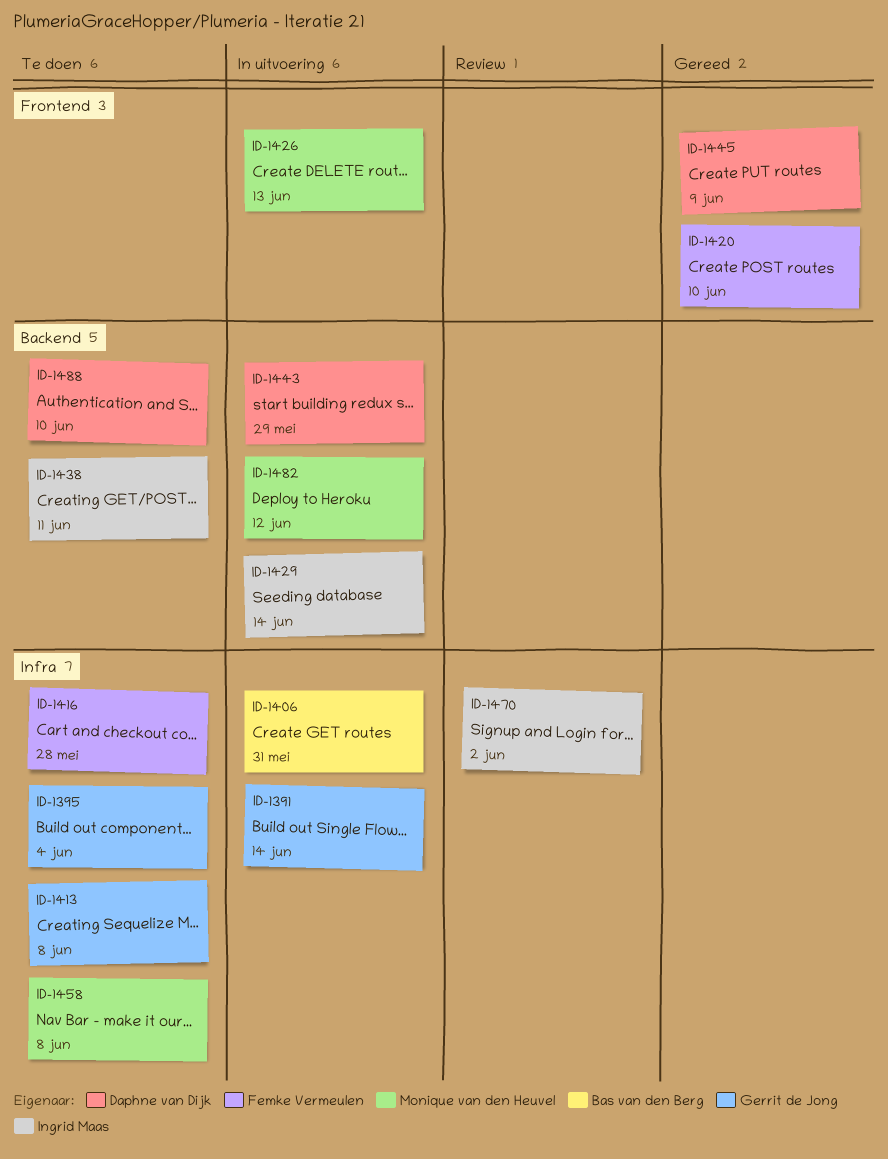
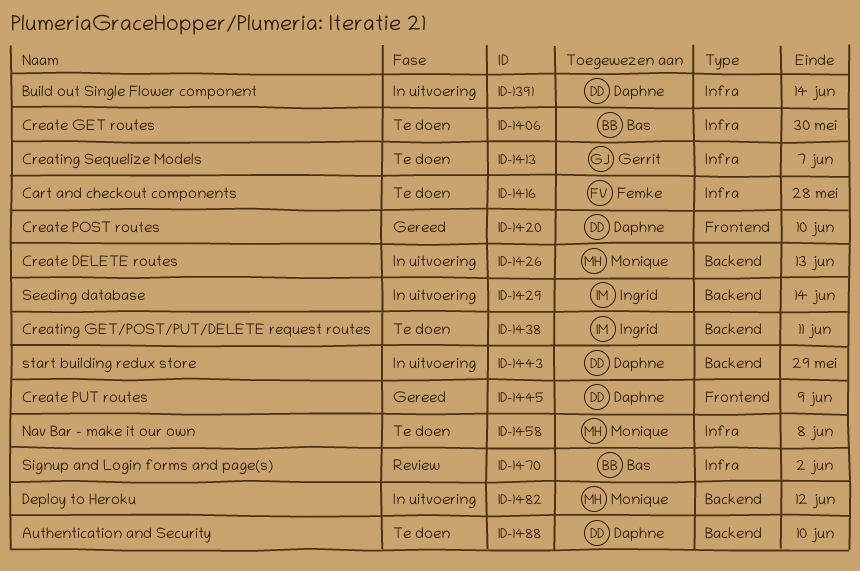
ID-1391, owner: Gerrit de Jong -> Daphne van Dijk
ID-1395: present -> none
ID-1406, status: In uitvoering -> Te doen
ID-1406, due: May 31 -> May 30
ID-1413, due: Jun 8 -> Jun 7
ID-1420, owner: Femke Vermeulen -> Daphne van Dijk
ID-1426, label: Frontend -> Backend
ID-1470, owner: Ingrid Maas -> Bas van den Berg

